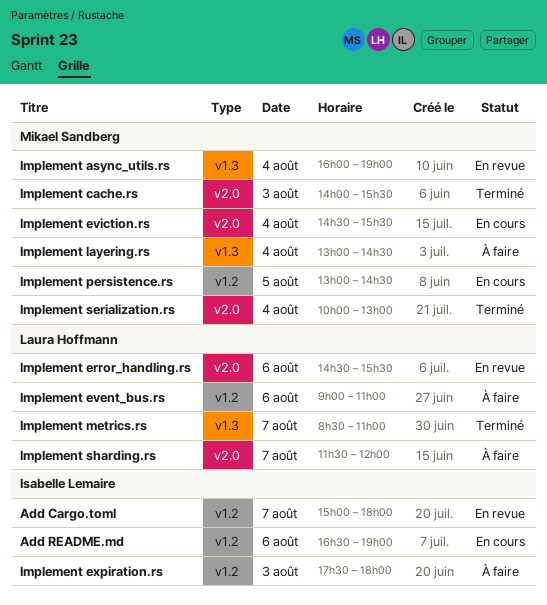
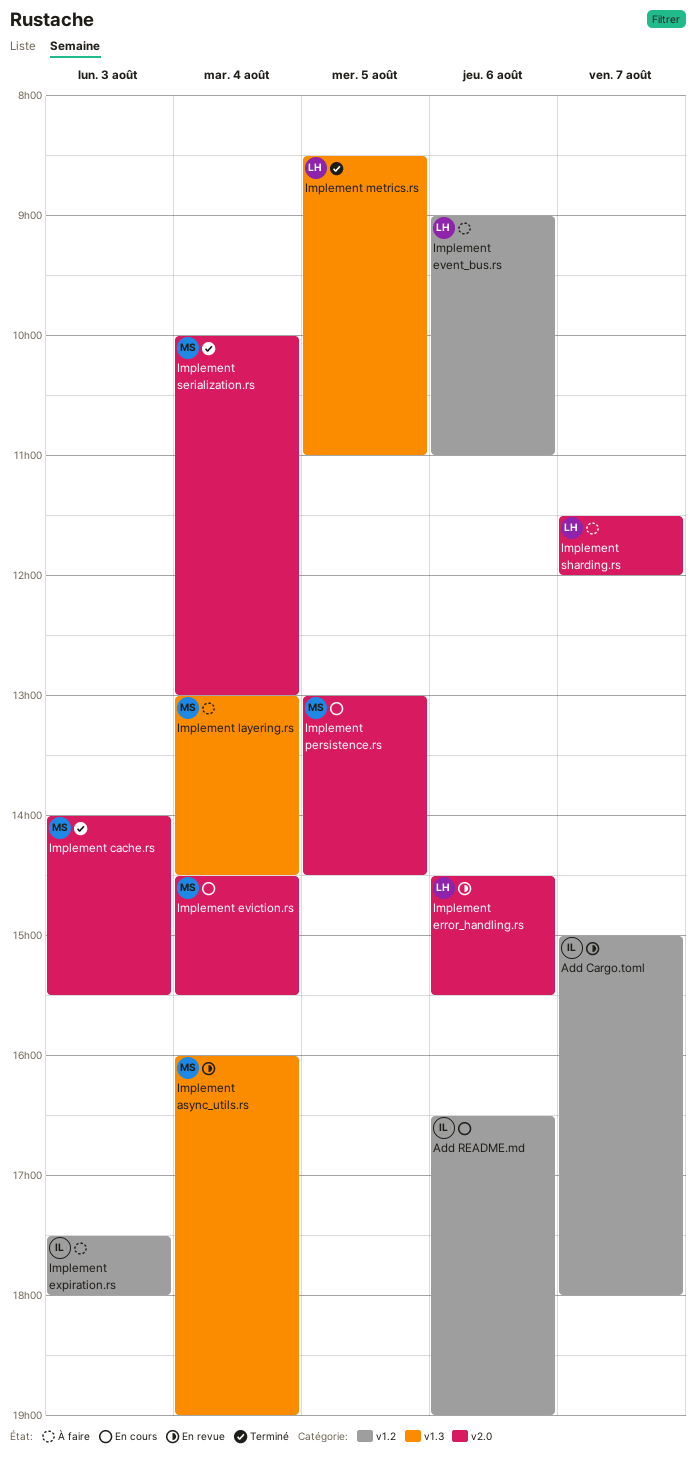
Implement metrics.rs, day: Aug 7 -> Aug 5
Implement persistence.rs, label: v1.2 -> v2.0

